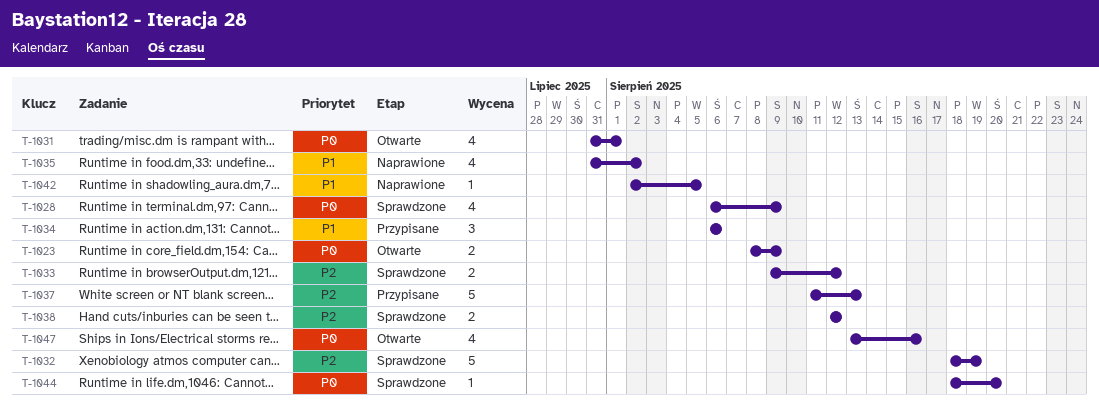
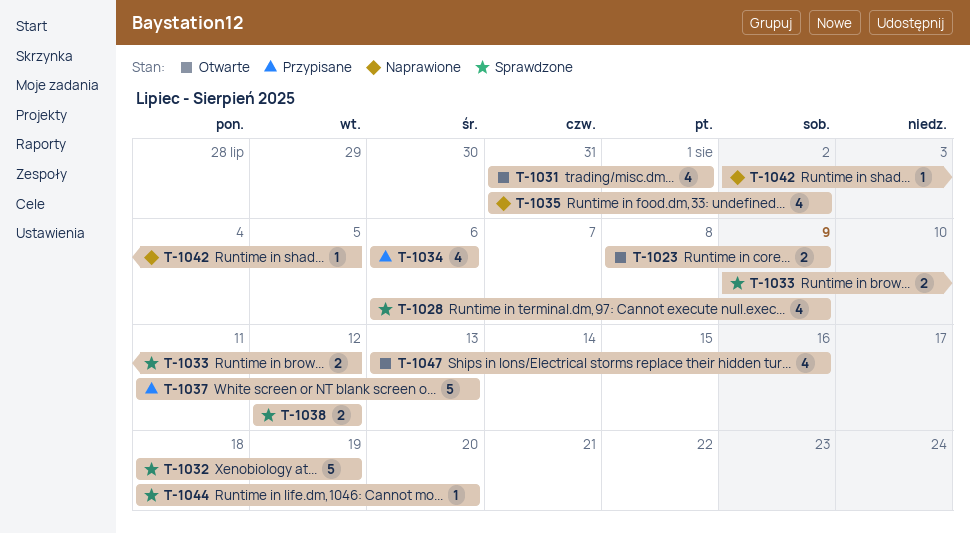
T-1034, estimate: 3 -> 4

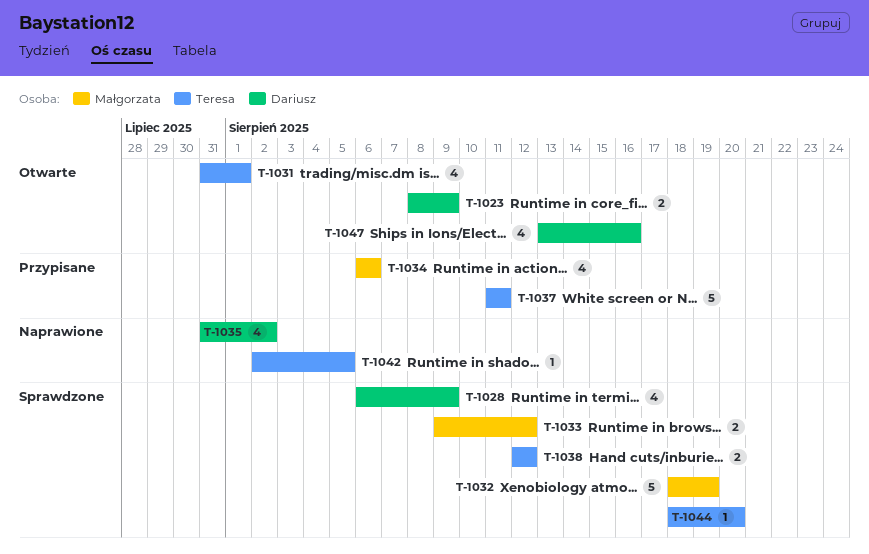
T-1037, due: Aug 13 -> Aug 11

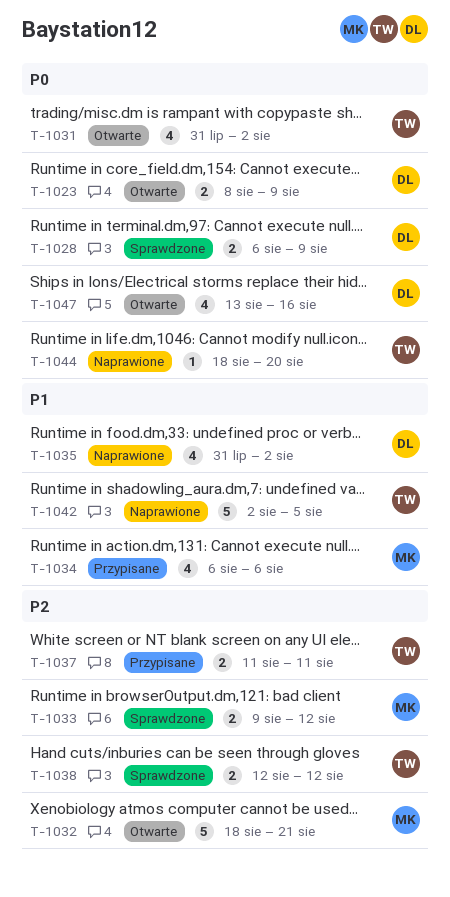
T-1028, estimate: 4 -> 2
T-1031, due: Aug 1 -> Aug 2
T-1032, status: Sprawdzone -> Otwarte
T-1032, due: Aug 19 -> Aug 21
T-1037, estimate: 5 -> 2
T-1042, estimate: 1 -> 5
T-1044, status: Sprawdzone -> Naprawione

